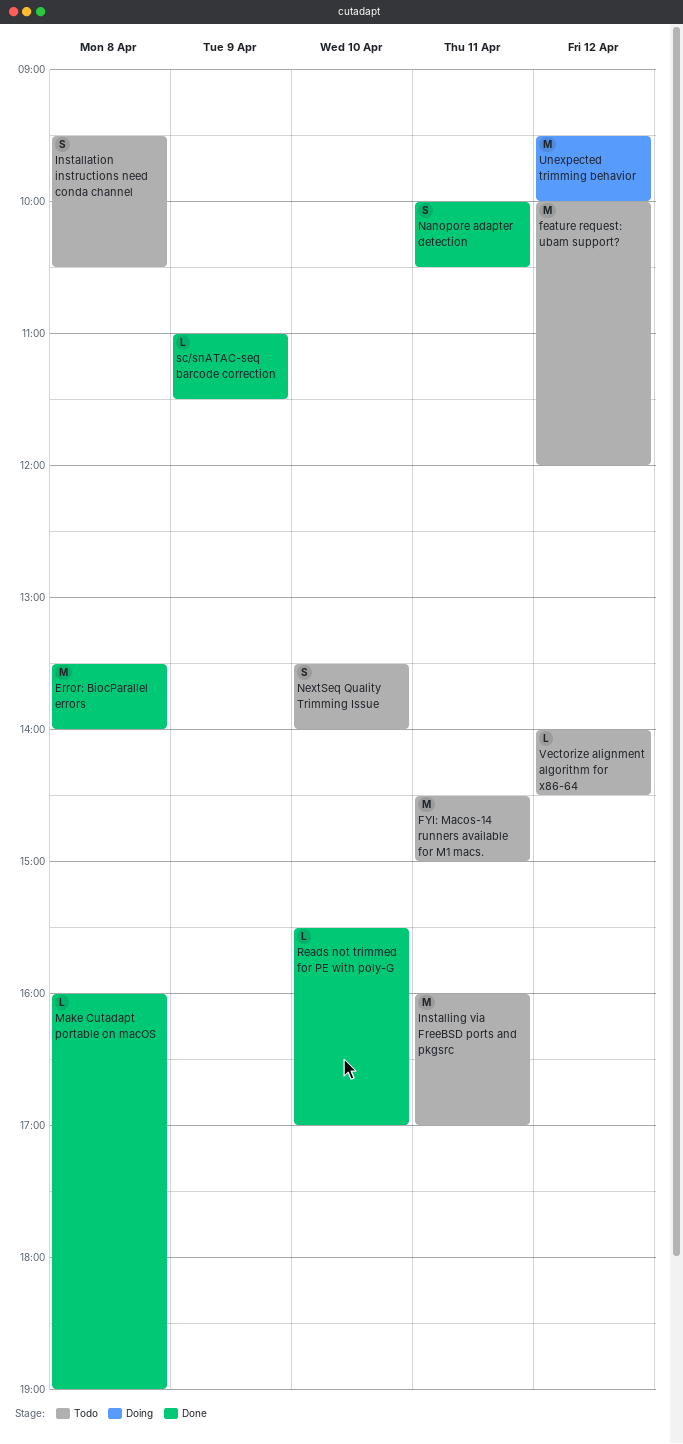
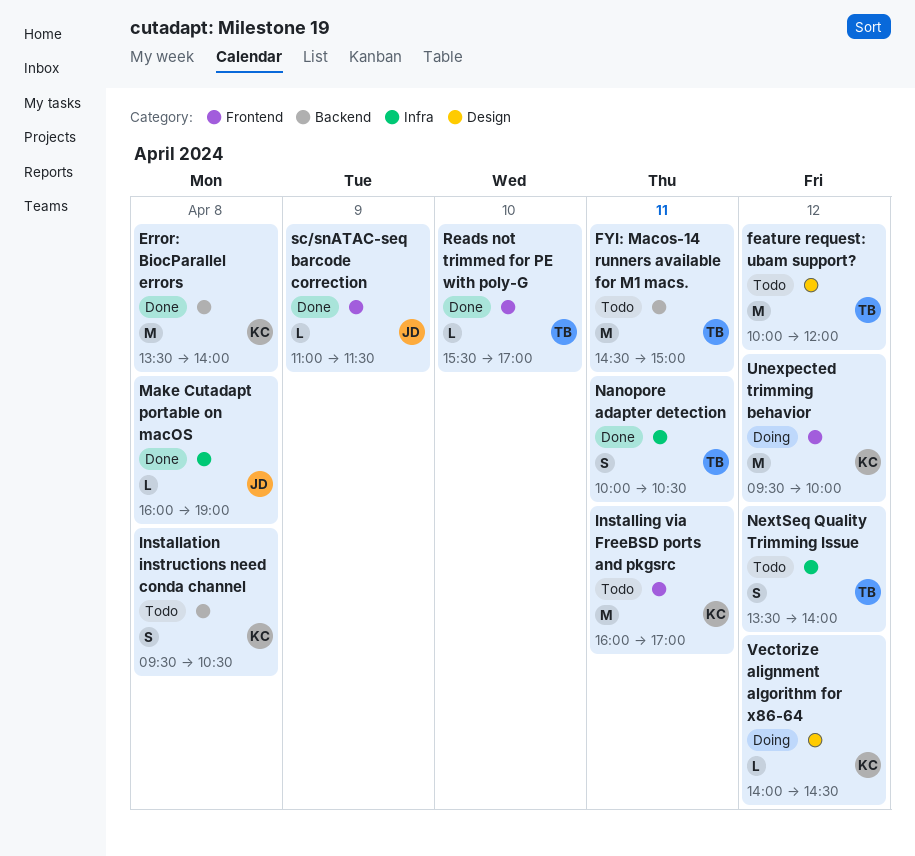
NextSeq Quality Trimming Issue, day: Apr 10 -> Apr 12
Vectorize alignment algorithm for x86-64, status: Todo -> Doing

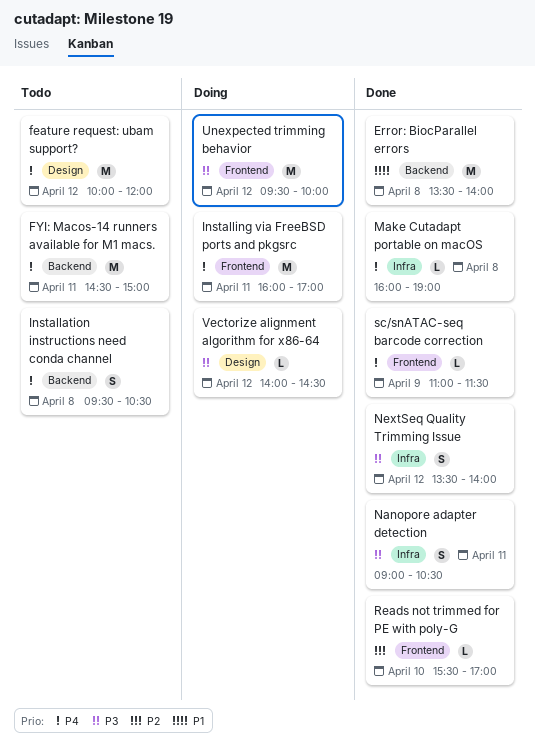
Installing via FreeBSD ports and pkgsrc, status: Todo -> Doing
Nanopore adapter detection, begins: 10:00 -> 09:00
NextSeq Quality Trimming Issue, status: Todo -> Done

